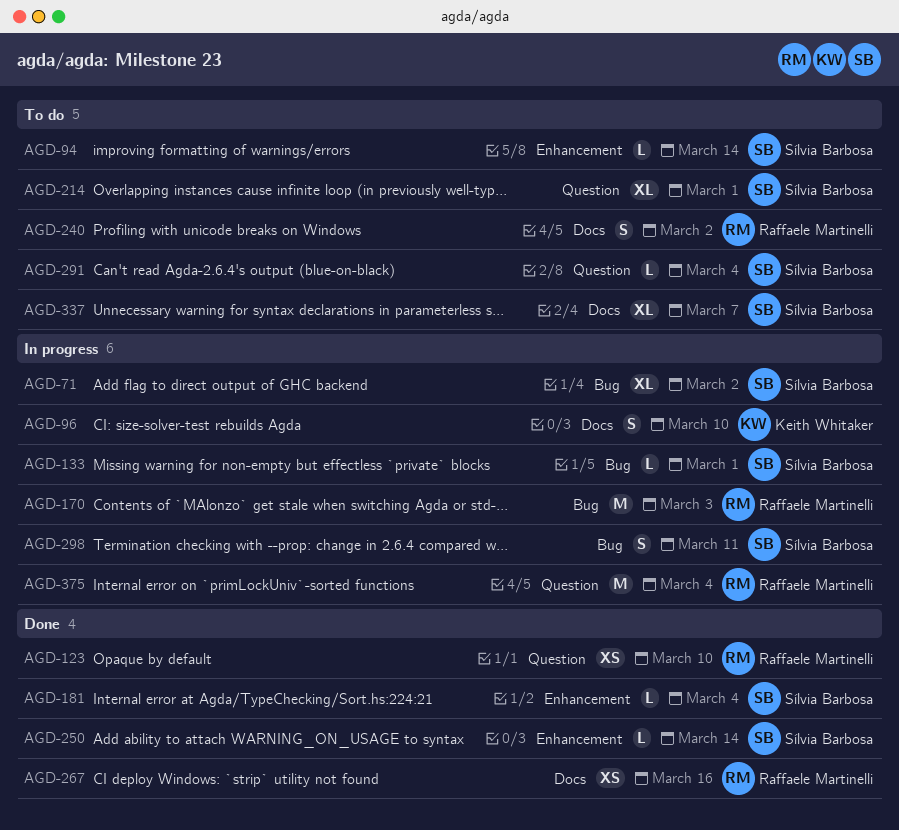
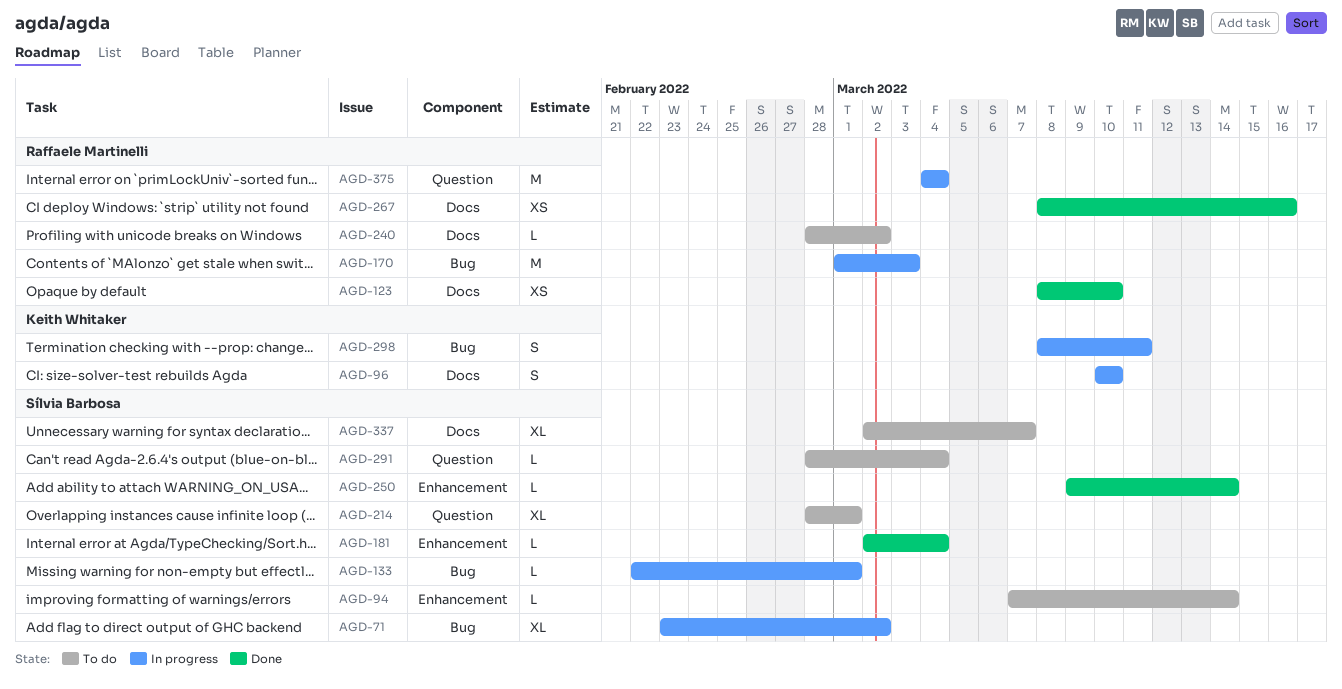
AGD-123, label: Question -> Docs
AGD-240, estimate: S -> L
AGD-298, owner: Sílvia Barbosa -> Keith Whitaker

